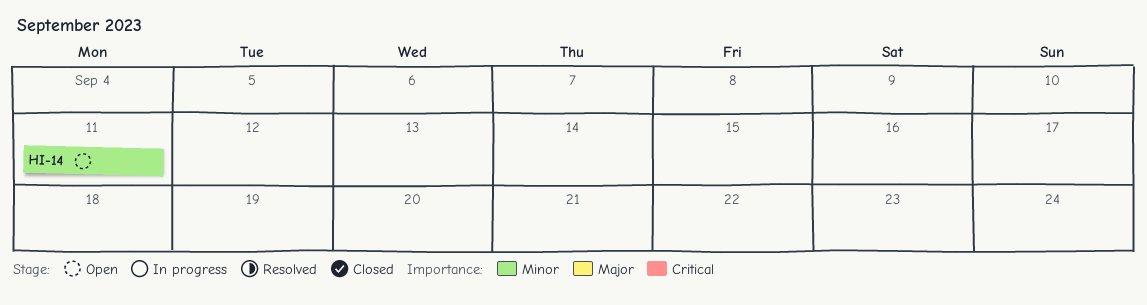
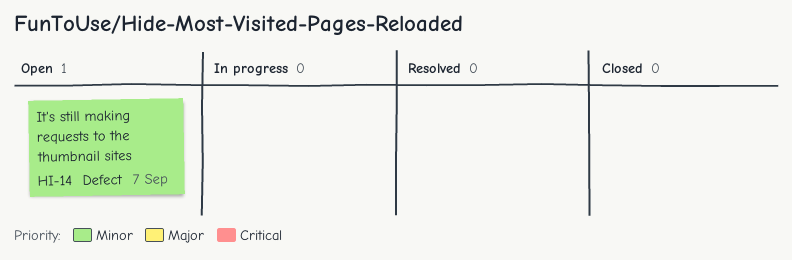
HI-14, due: Sep 11 -> Sep 7

